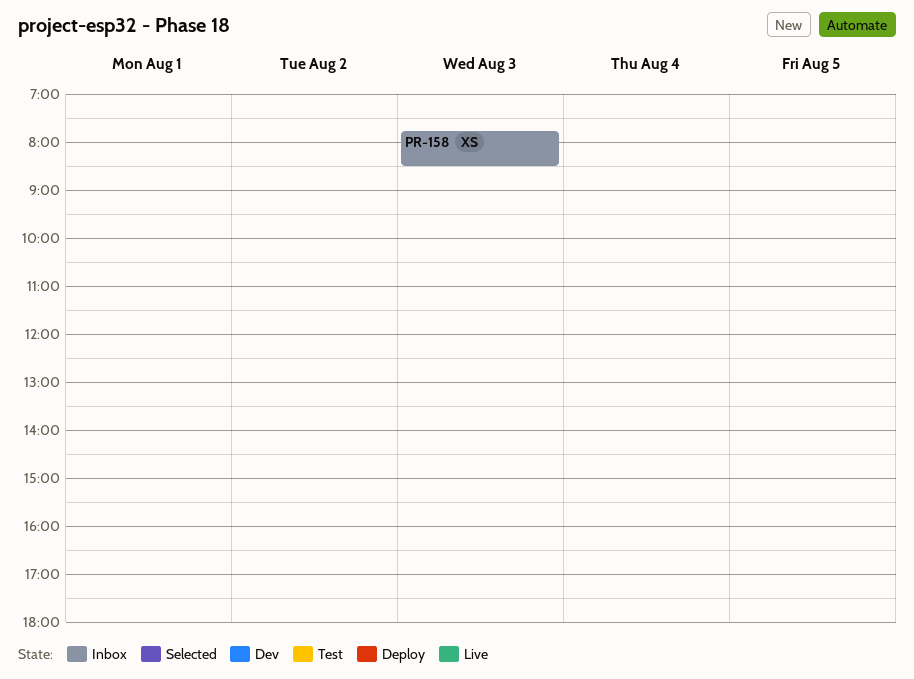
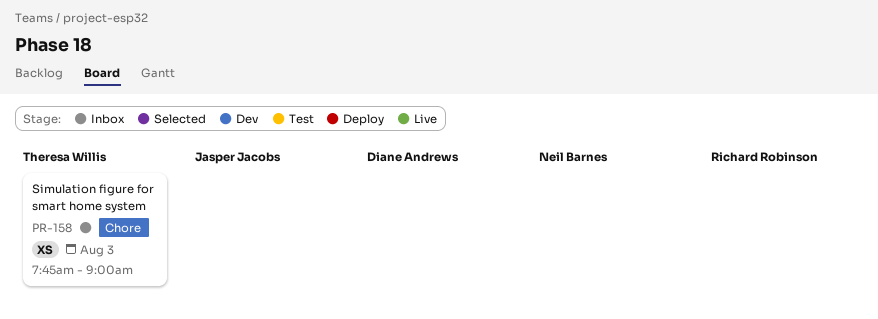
PR-158, ends: 08:30 -> 09:00

